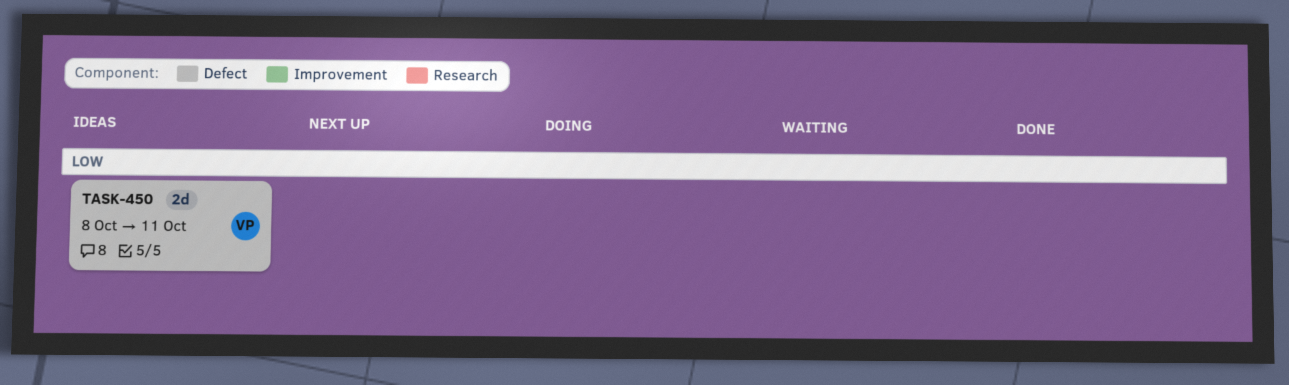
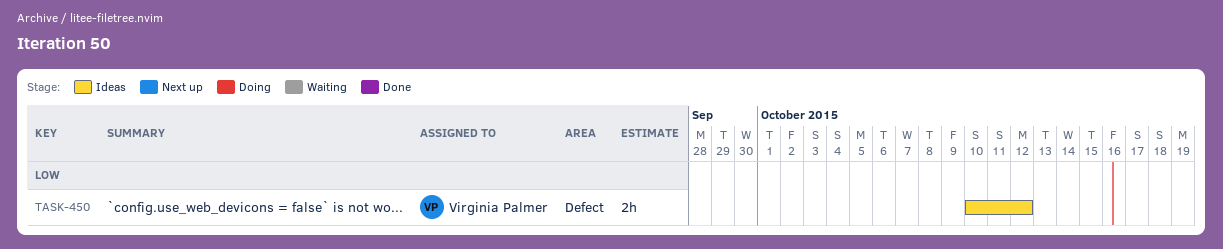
TASK-450, estimate: 2d -> 2h
TASK-450, start: Oct 8 -> Oct 10
TASK-450, due: Oct 11 -> Oct 12

